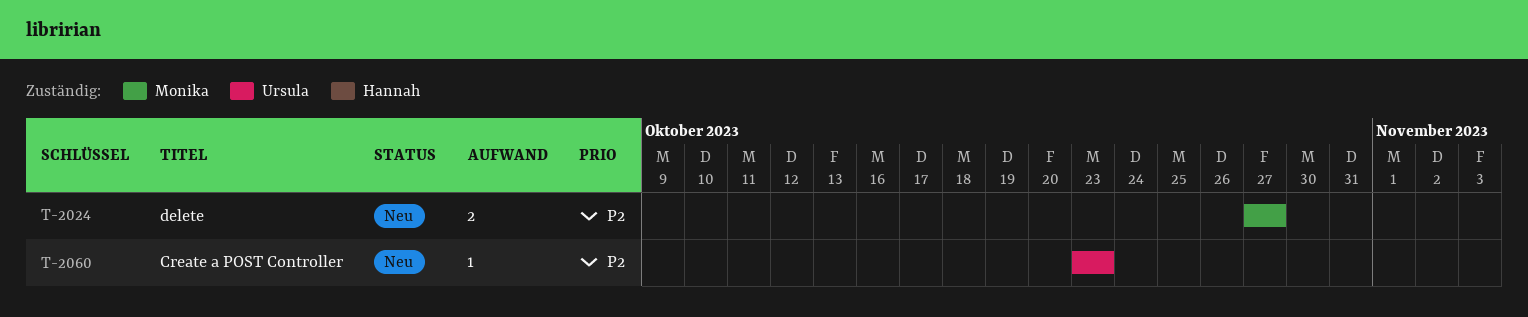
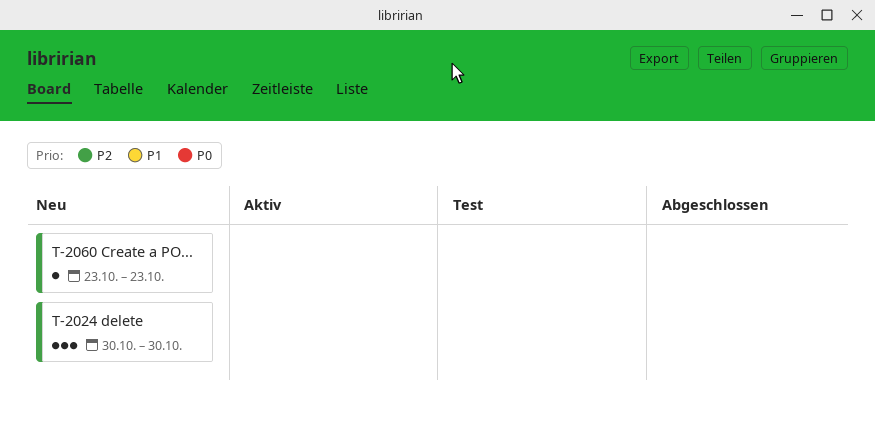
T-2024, estimate: 2 -> 3
T-2024, start: Oct 27 -> Oct 30
T-2024, due: Oct 27 -> Oct 30

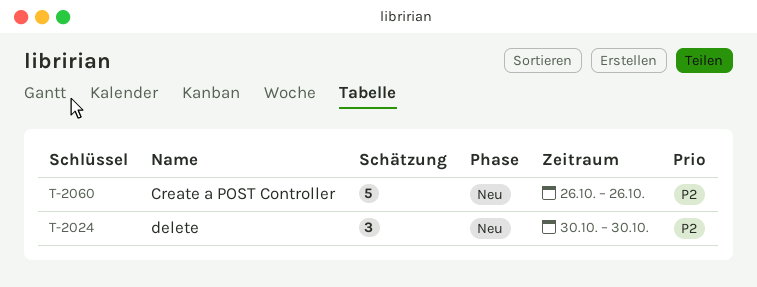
T-2060, estimate: 1 -> 5
T-2060, start: Oct 23 -> Oct 26
T-2060, due: Oct 23 -> Oct 26

